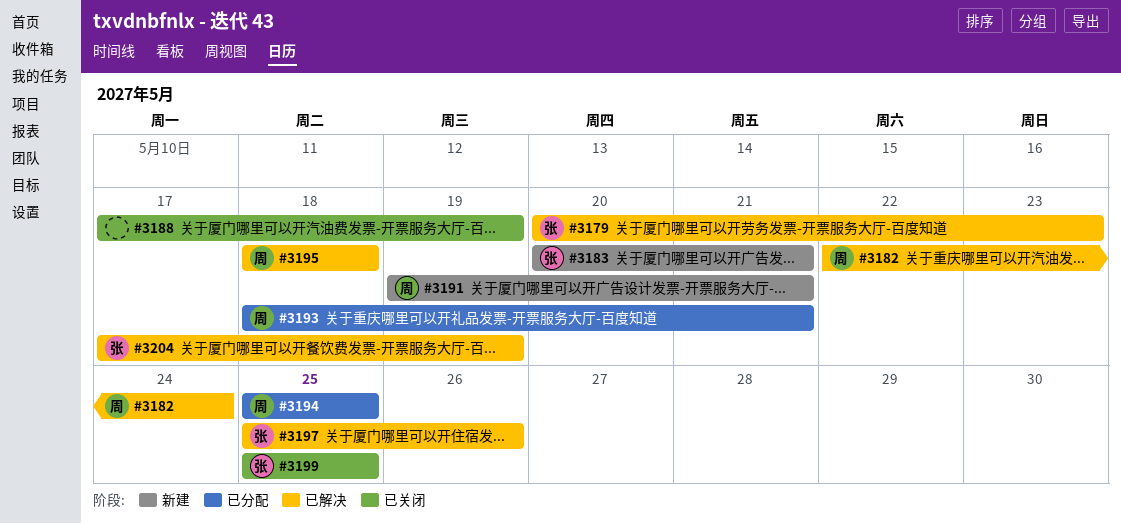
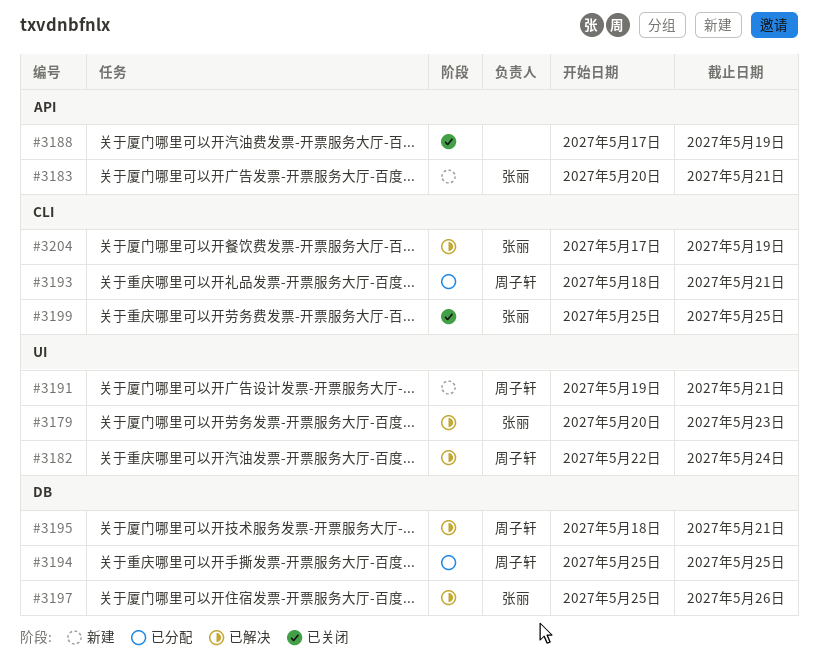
#3195, due: May 18 -> May 21

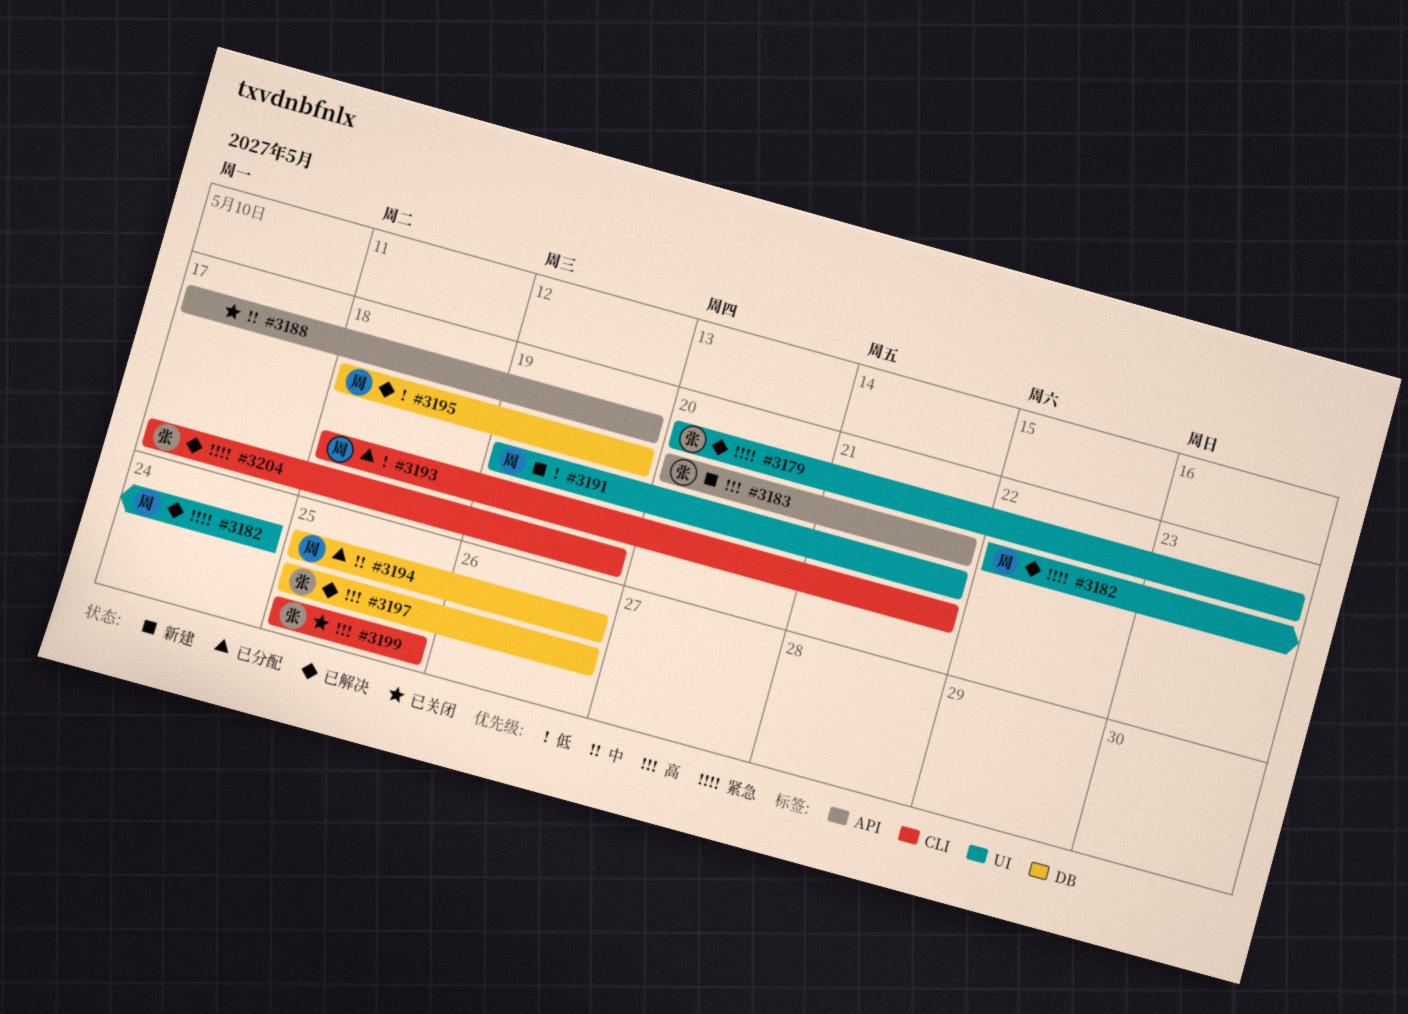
#3194, due: May 25 -> May 26
#3195, due: May 21 -> May 19

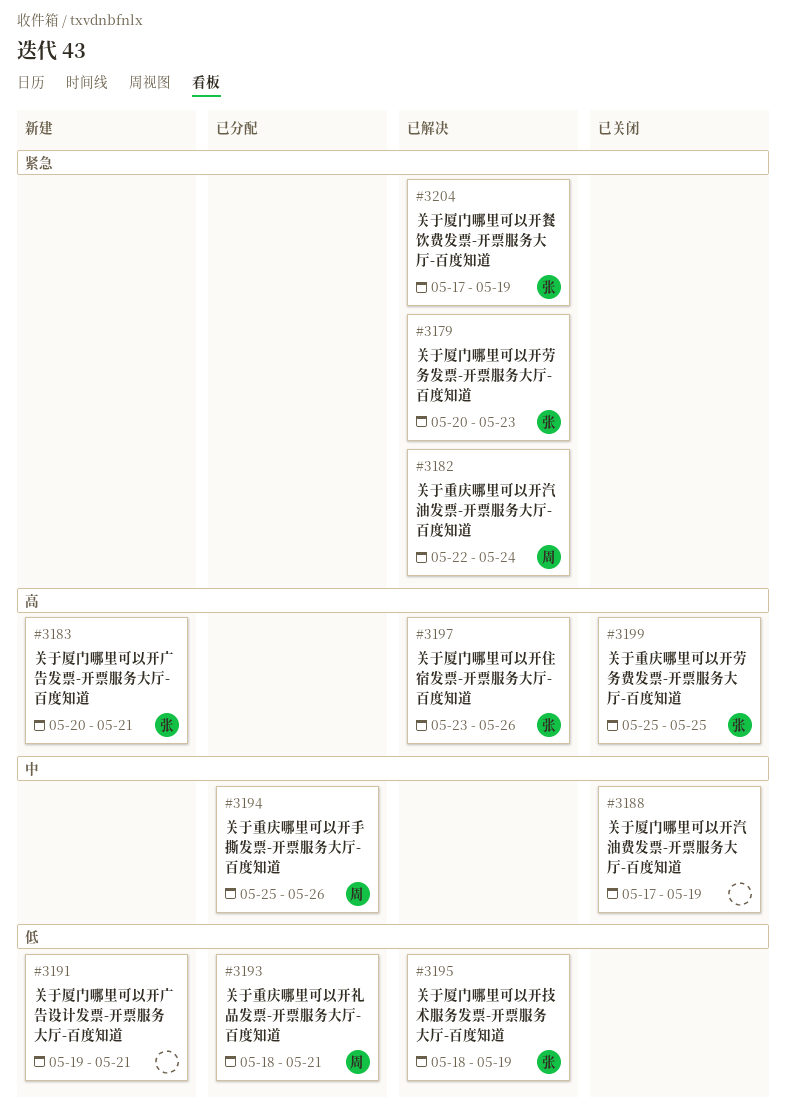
#3191, owner: 周 -> none
#3195, owner: 周 -> 张
#3197, start: May 25 -> May 23

